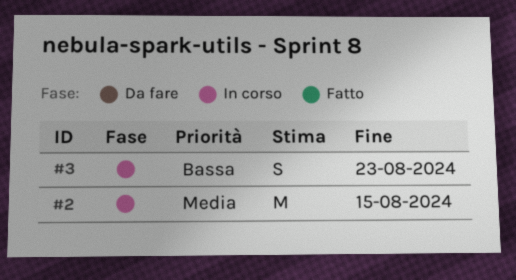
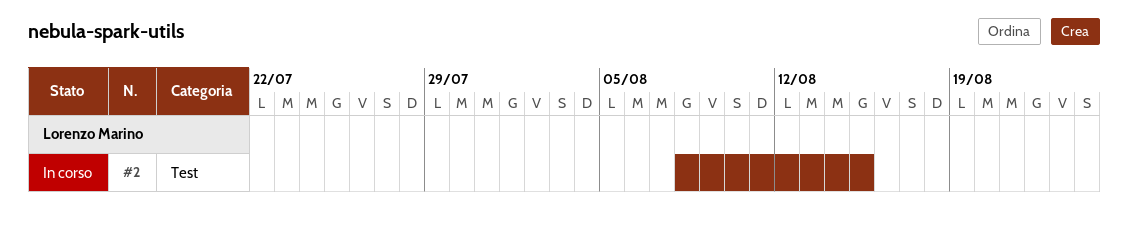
#3: present -> none

